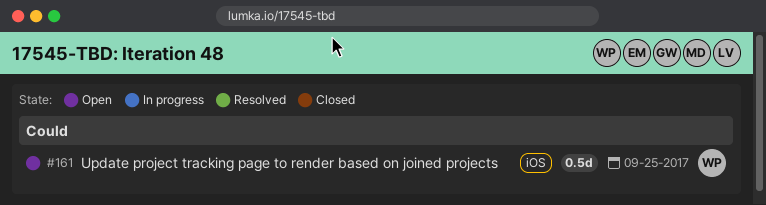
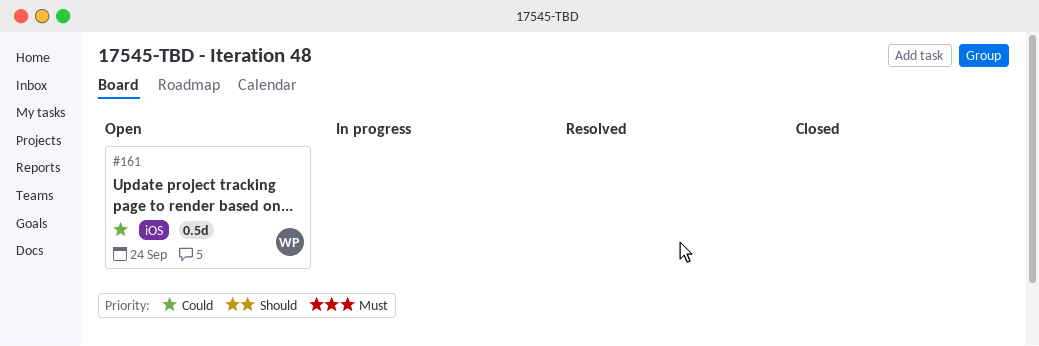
#161, due: Sep 25 -> Sep 24

